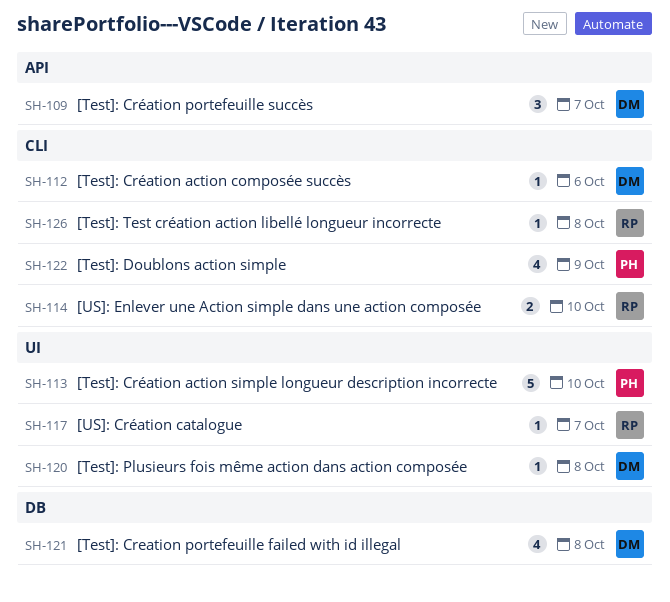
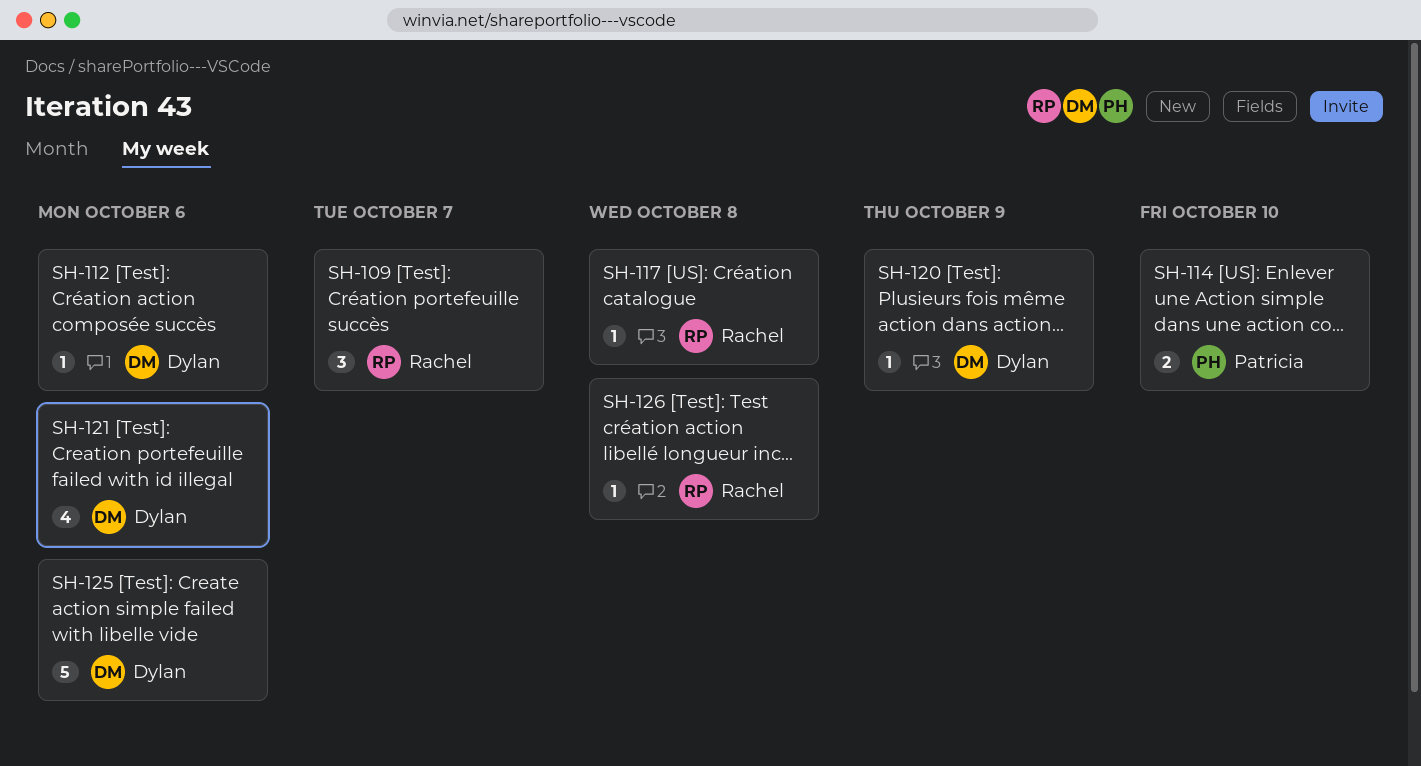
SH-109, owner: Dylan -> Rachel
SH-113: present -> none
SH-114, owner: Rachel -> Patricia
SH-117, due: Oct 7 -> Oct 8
SH-120, due: Oct 8 -> Oct 9
SH-121, due: Oct 8 -> Oct 6
SH-122: present -> none
SH-125: none -> present

